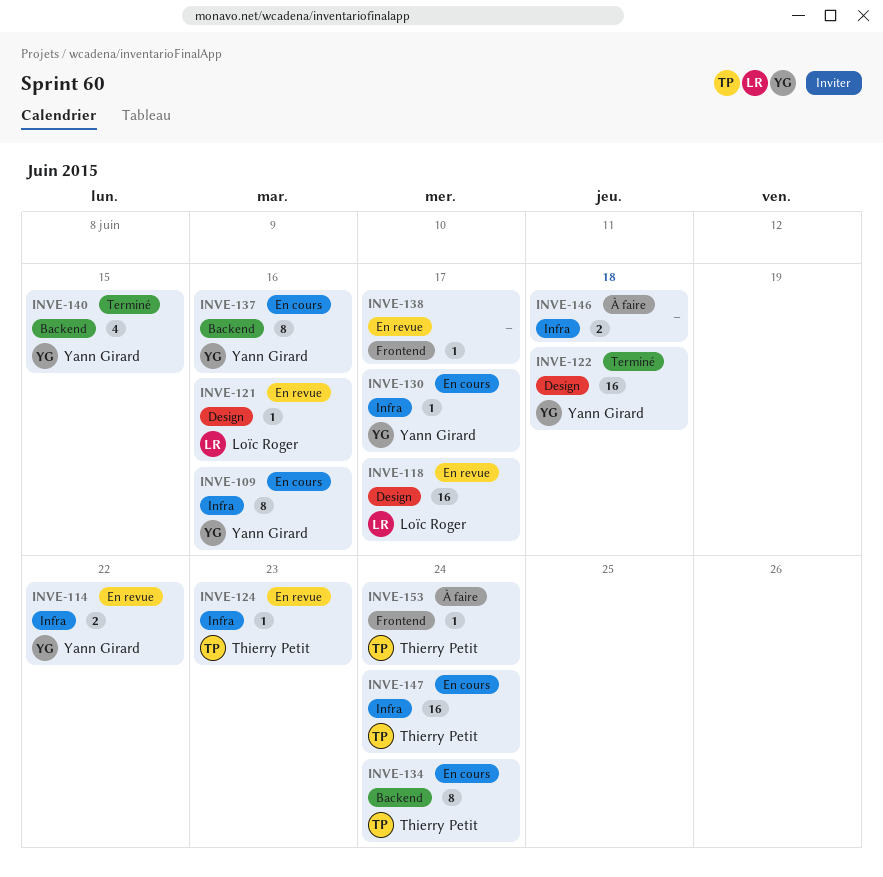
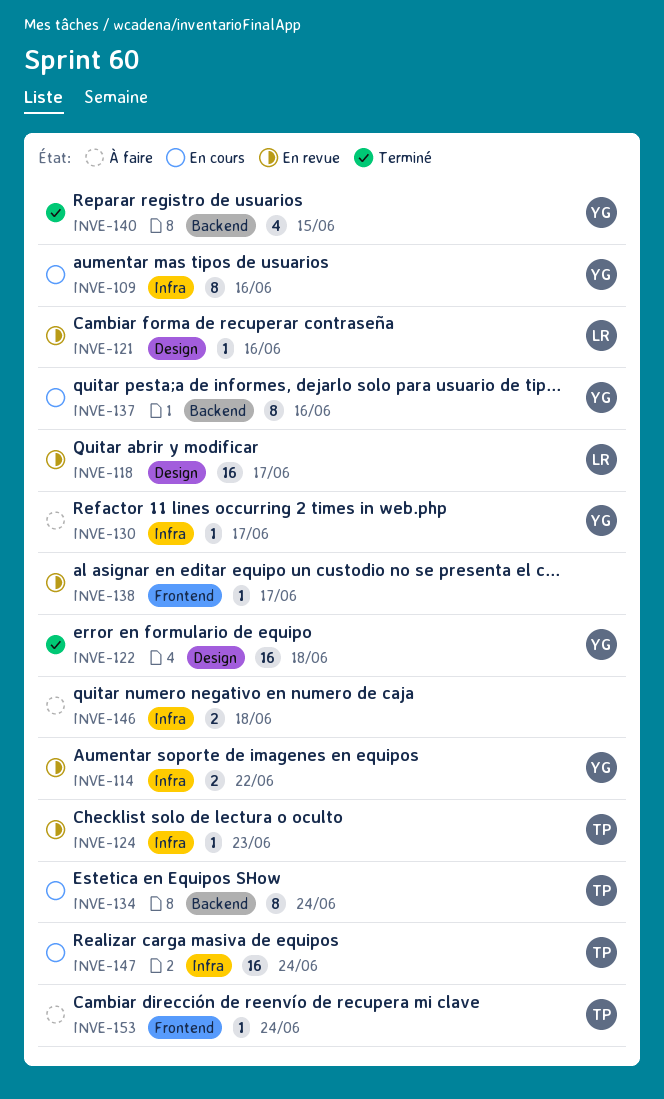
INVE-130, status: En cours -> À faire

